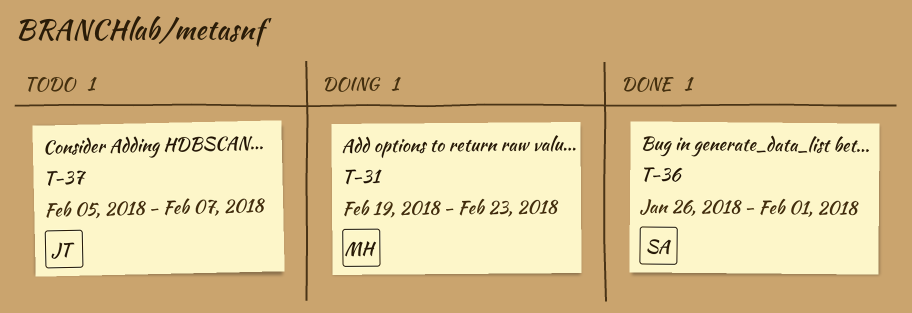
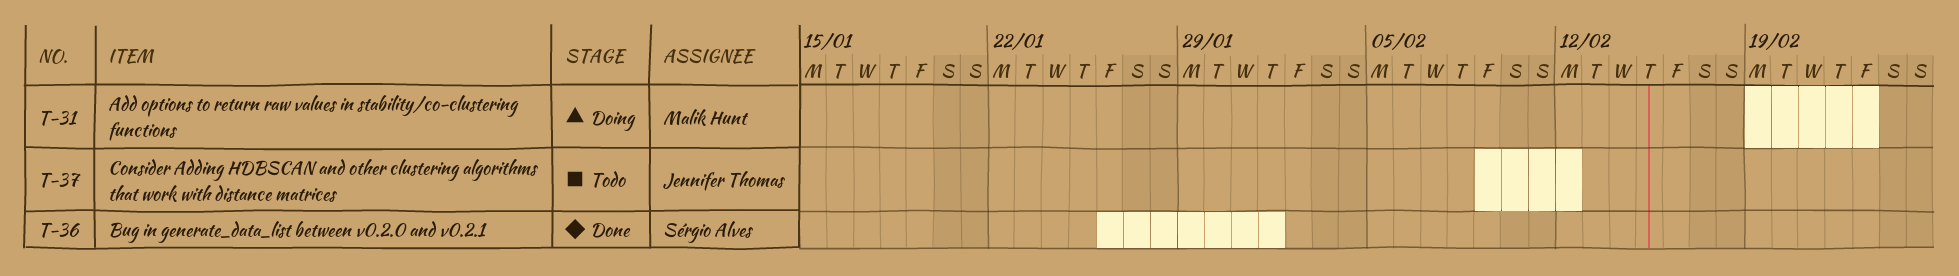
T-37, start: Feb 5 -> Feb 9
T-37, due: Feb 7 -> Feb 12

